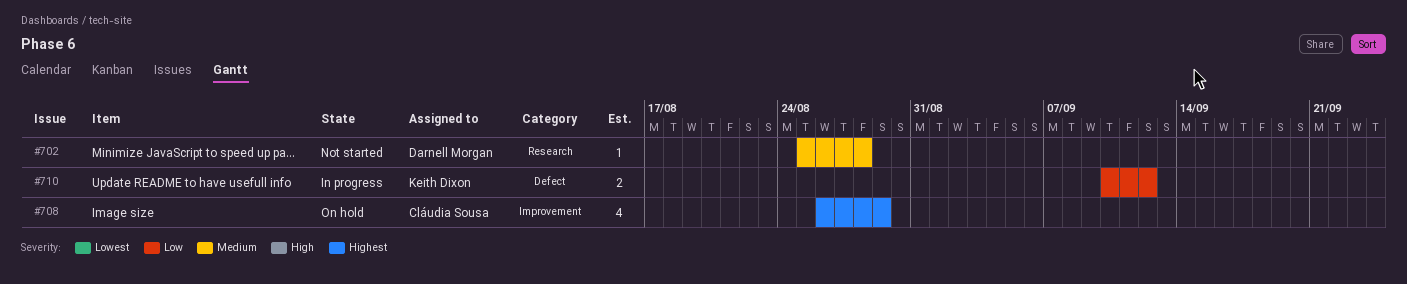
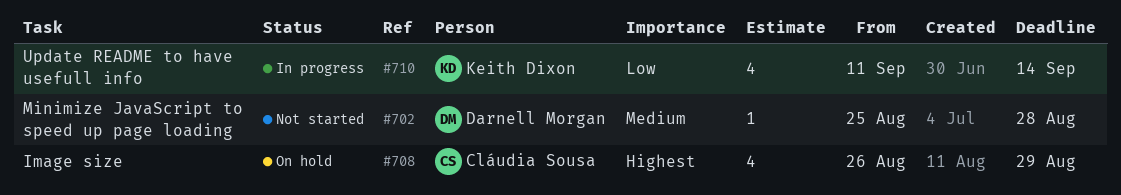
#710, estimate: 2 -> 4
#710, start: Sep 10 -> Sep 11
#710, due: Sep 12 -> Sep 14

